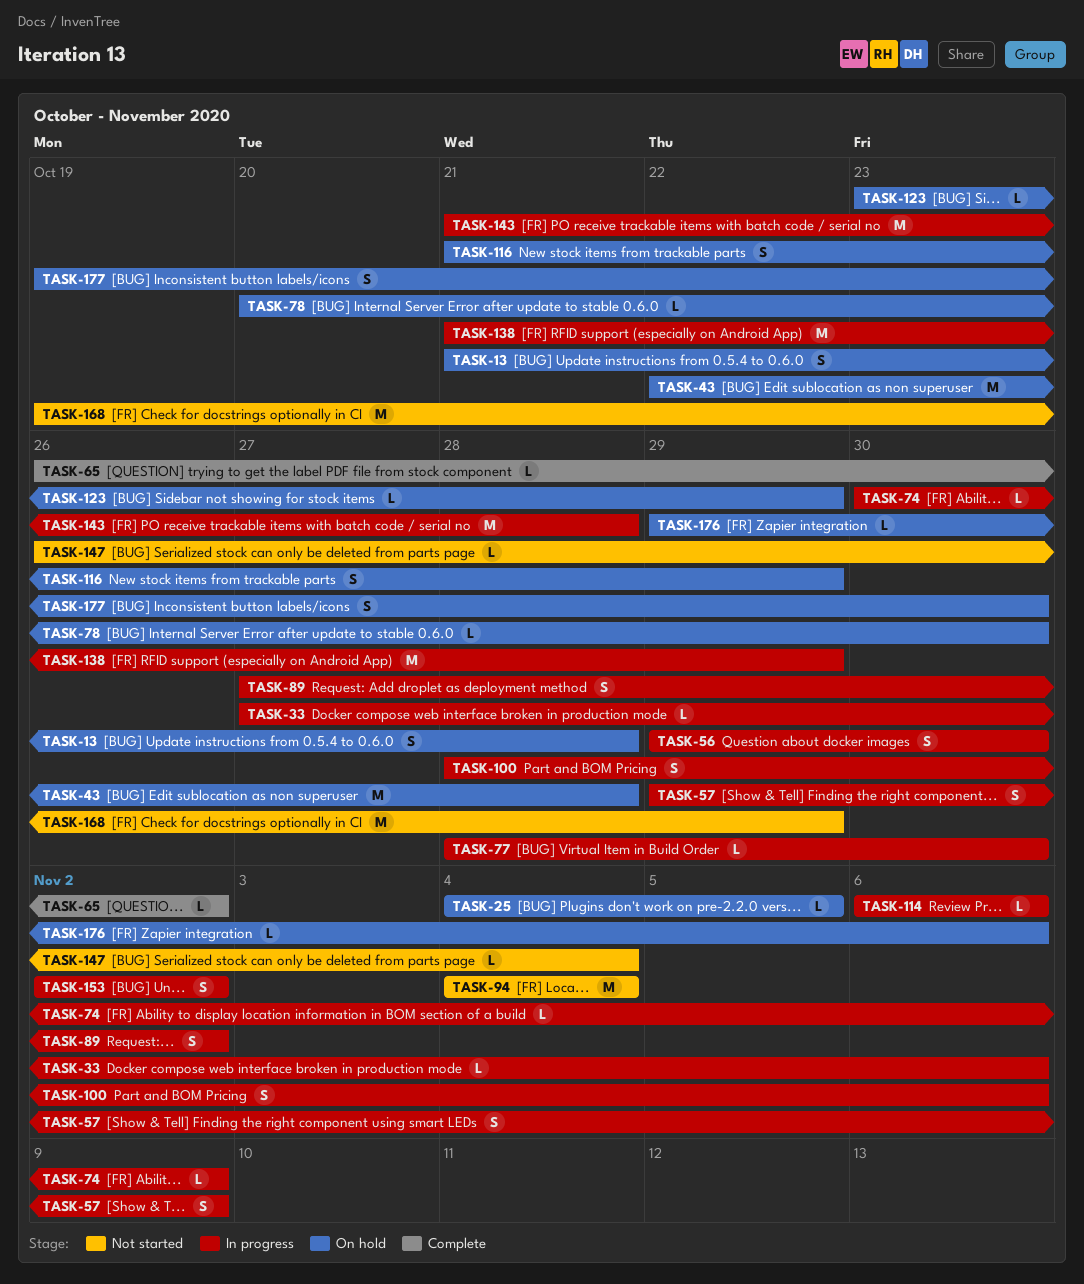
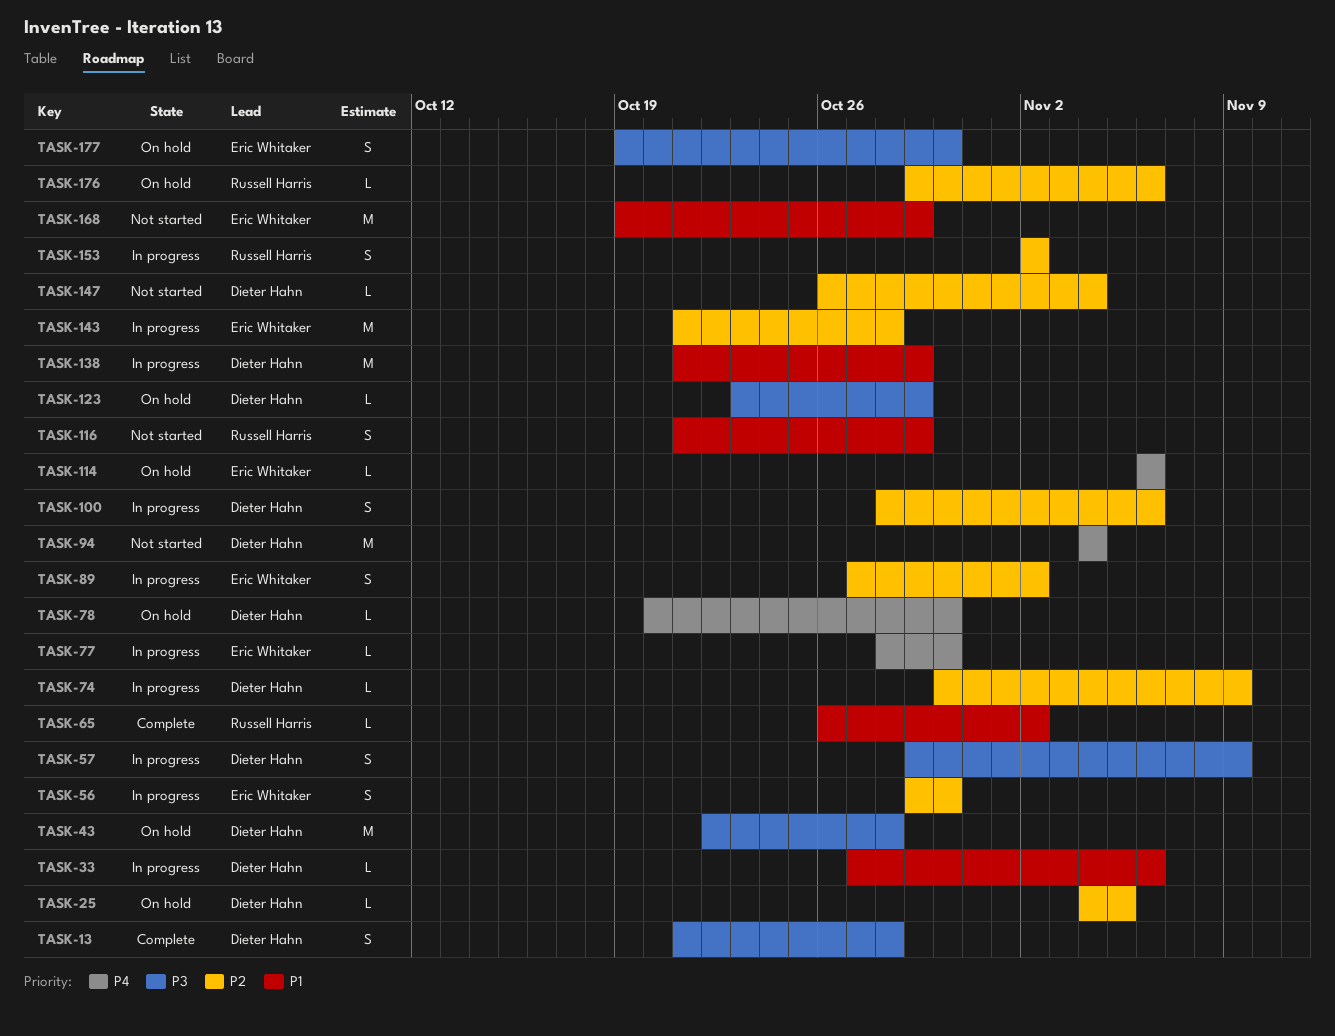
TASK-13, status: On hold -> Complete
TASK-114, status: In progress -> On hold
TASK-116, status: On hold -> Not started

